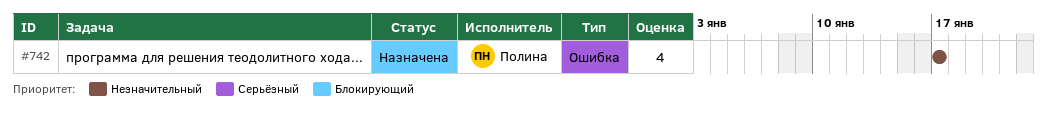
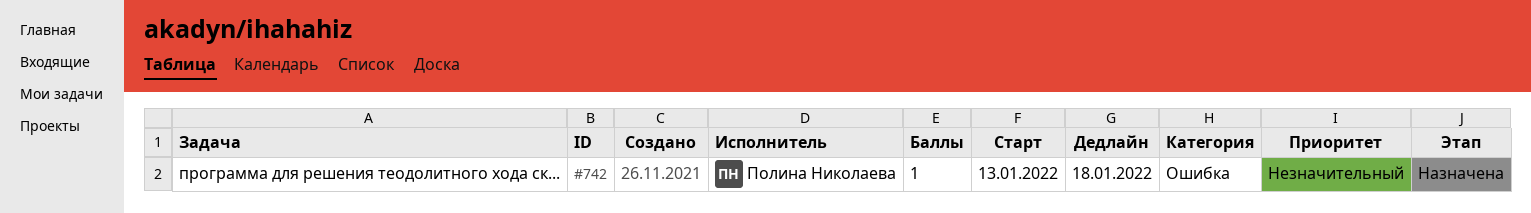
#742, estimate: 4 -> 1
#742, start: Jan 17 -> Jan 13
#742, due: Jan 17 -> Jan 18

